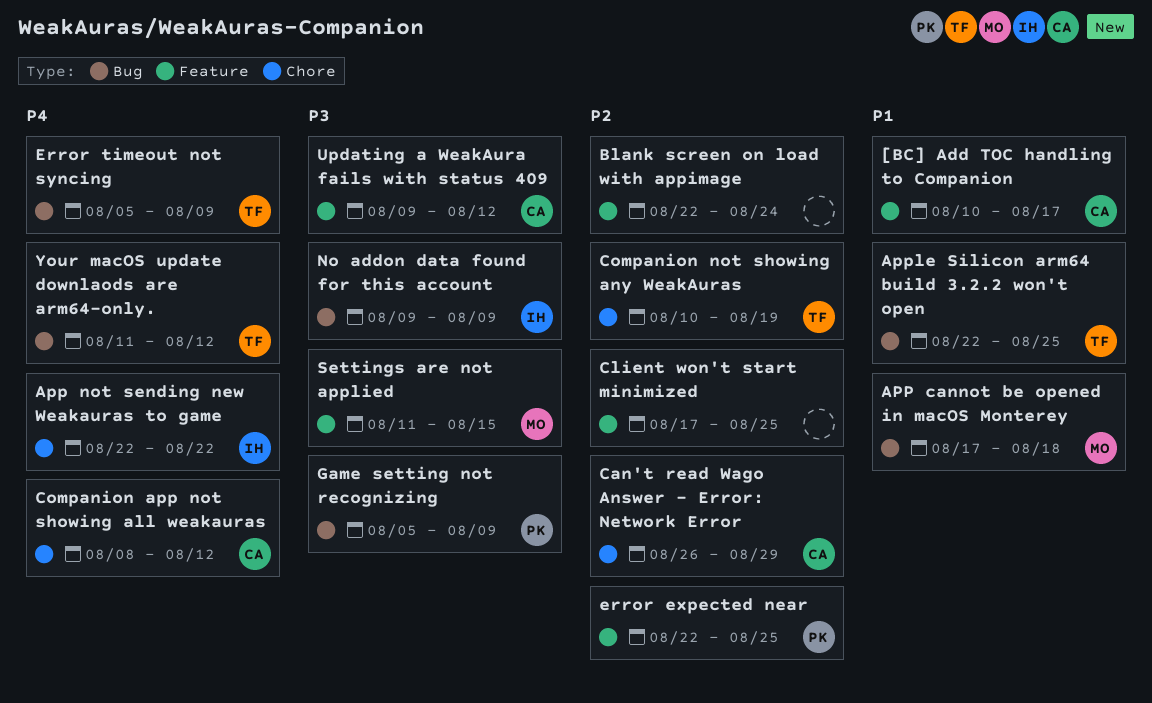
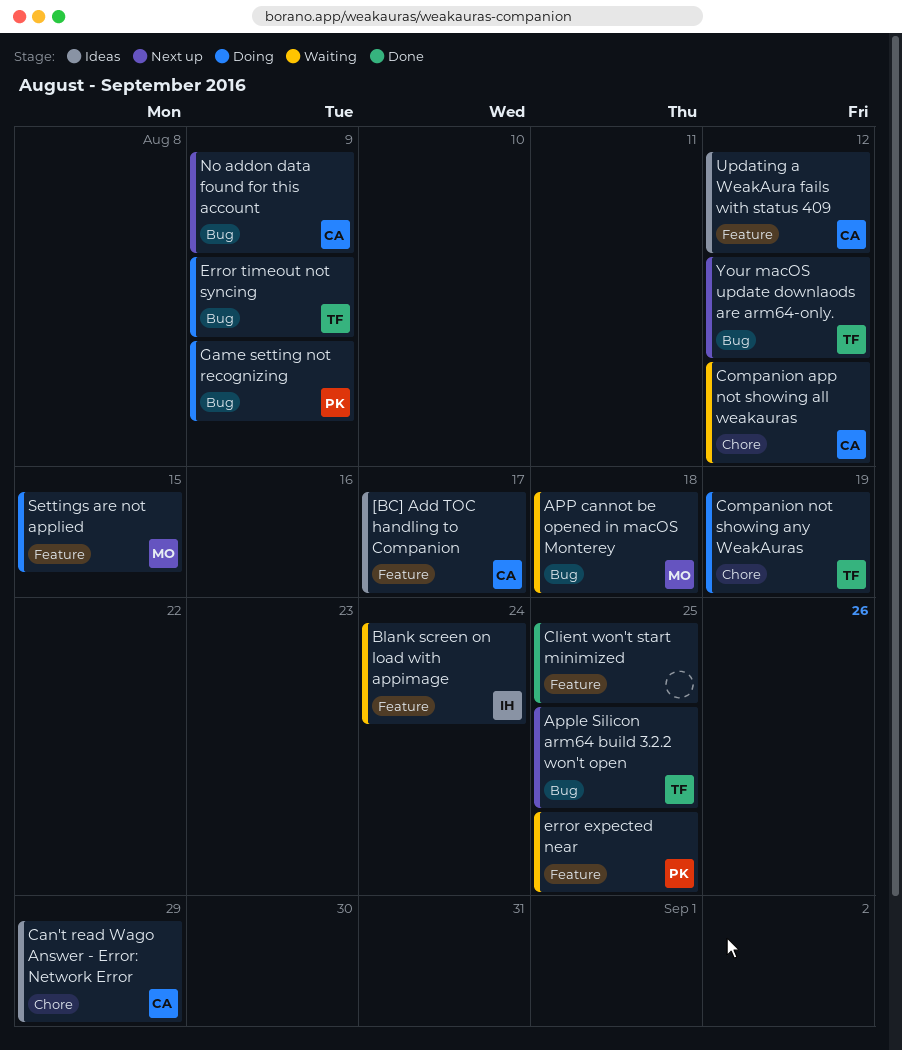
App not sending new Weakauras to game: present -> none
Blank screen on load with appimage, owner: none -> IH
No addon data found for this account, owner: IH -> CA

